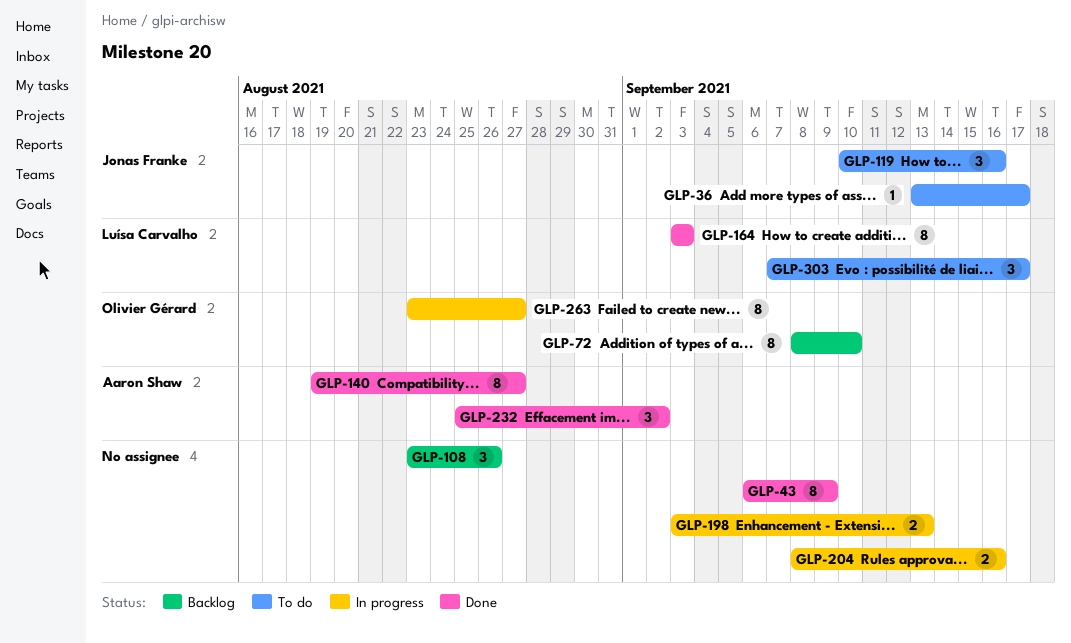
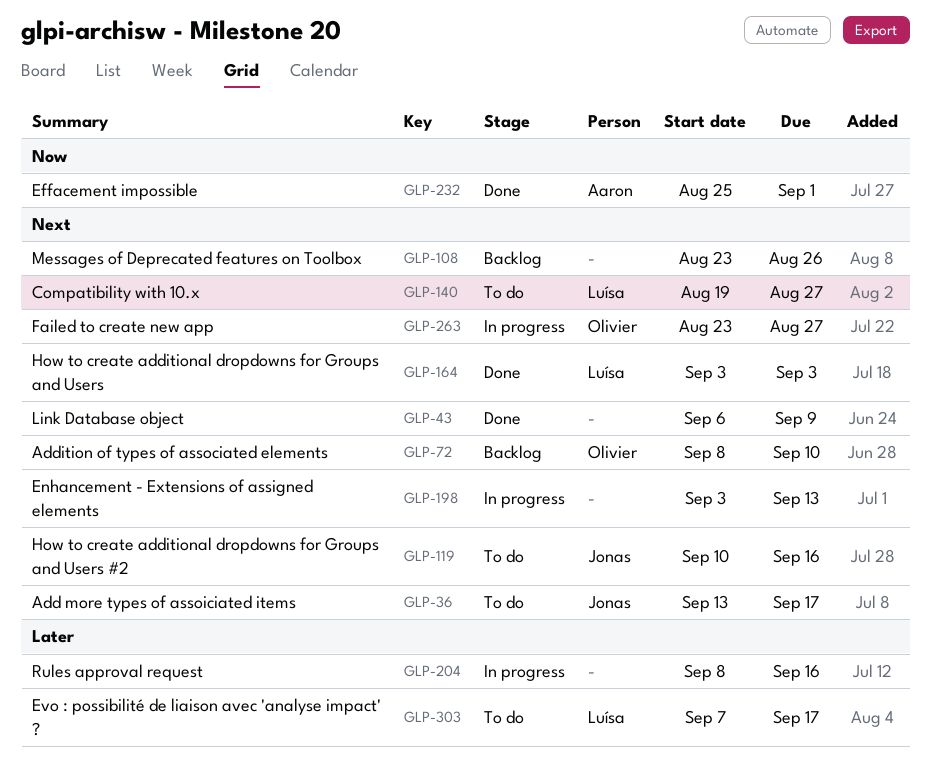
GLP-140, status: Done -> To do
GLP-140, owner: Aaron Shaw -> Luísa Carvalho
GLP-232, due: Sep 2 -> Sep 1

